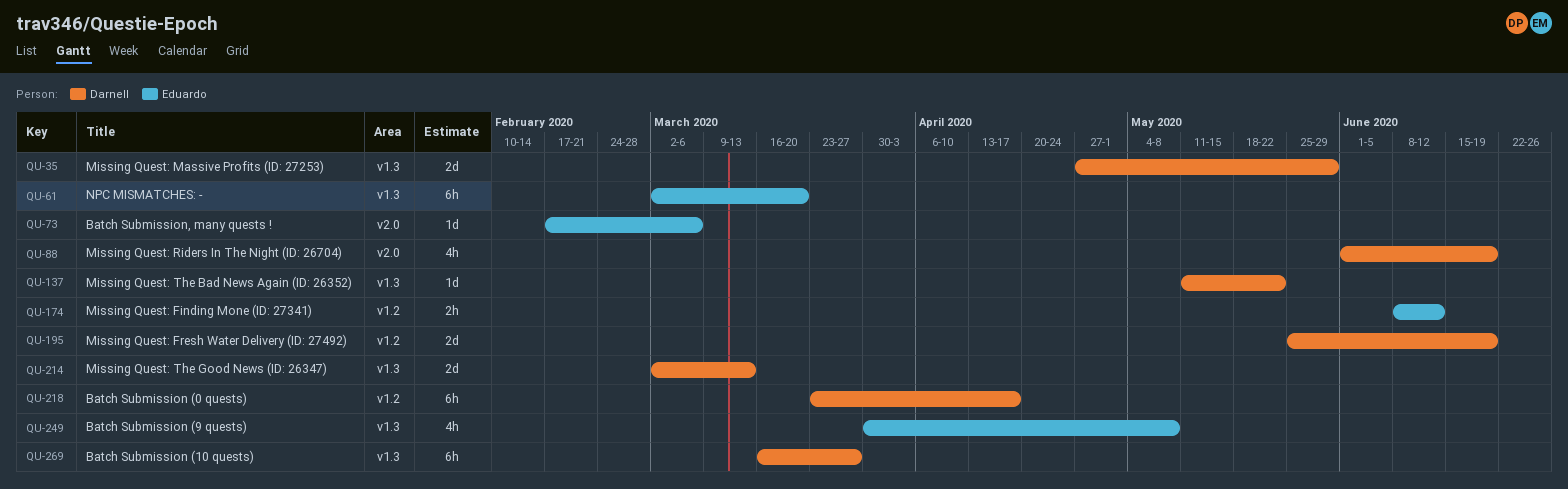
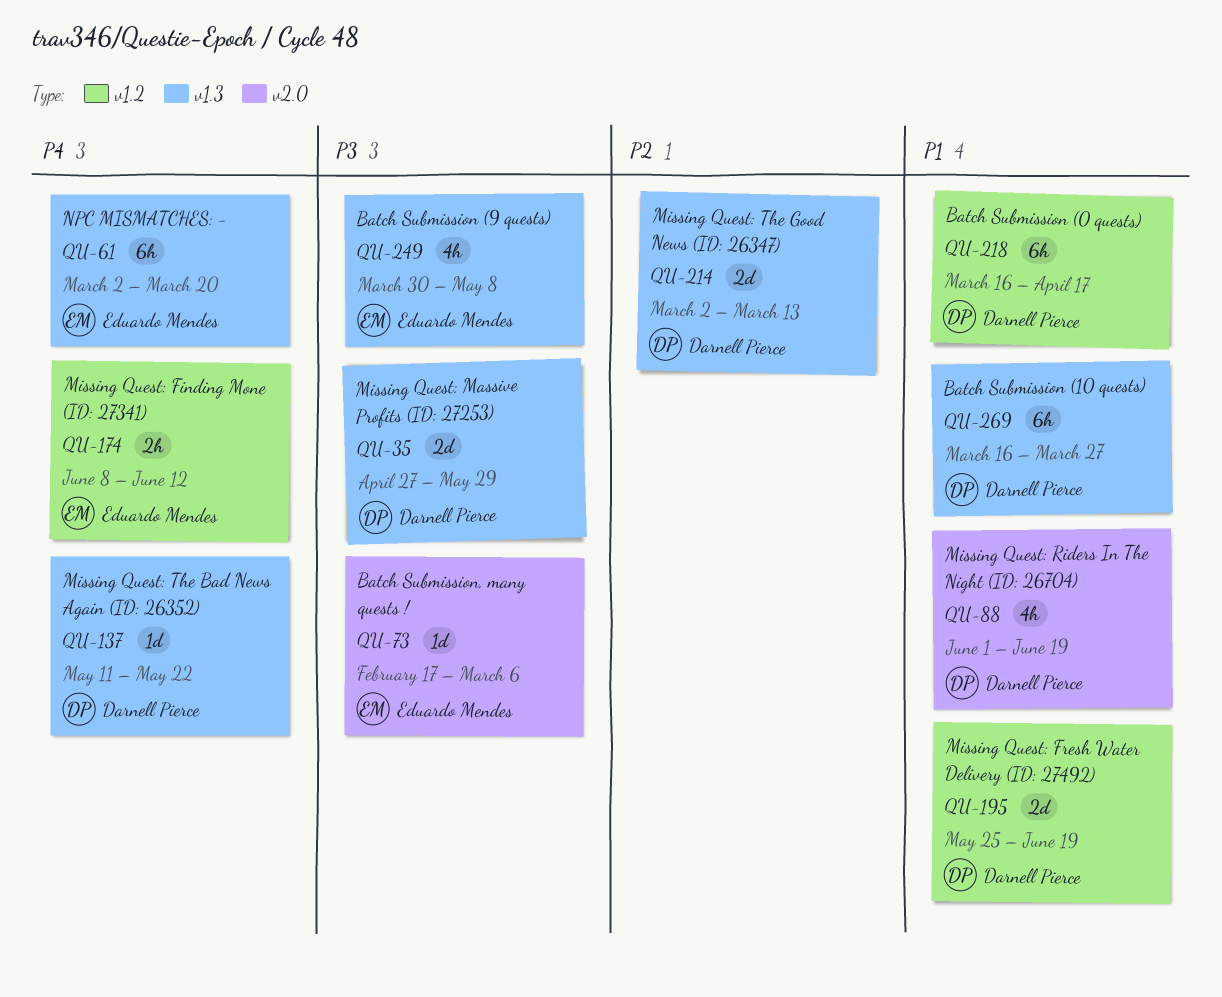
QU-218, start: Mar 23 -> Mar 16

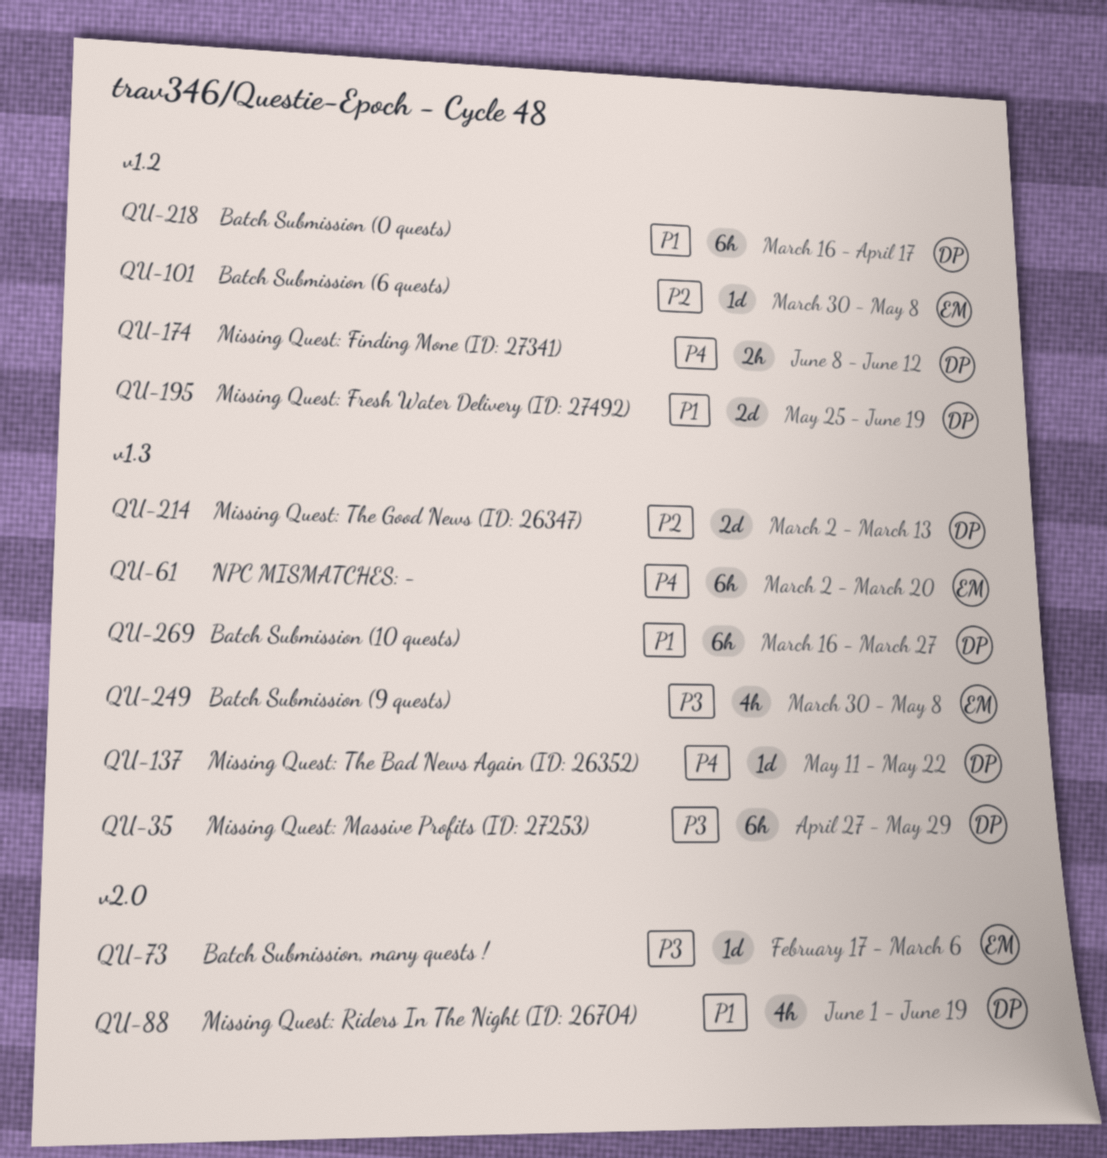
QU-35, estimate: 2d -> 6h
QU-101: none -> present
QU-174, owner: Eduardo Mendes -> Darnell Pierce

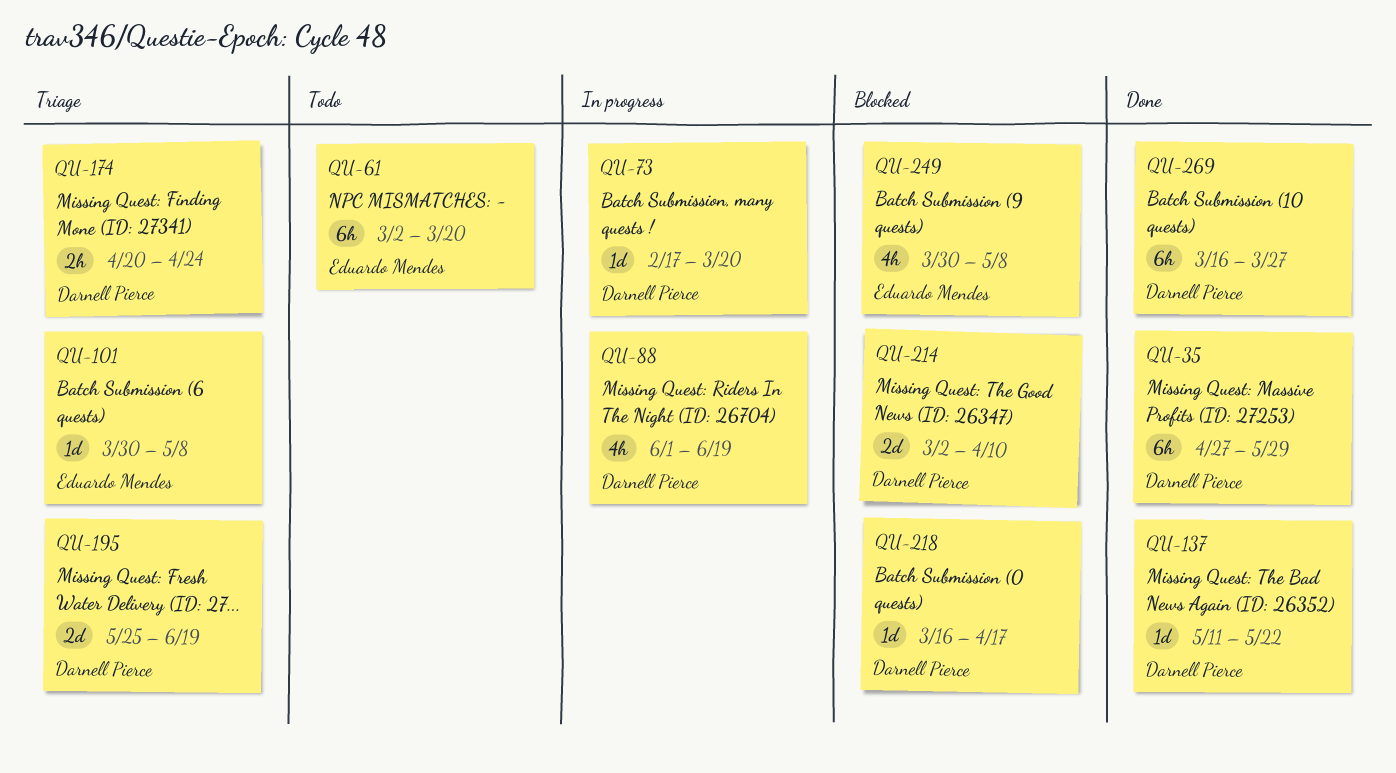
QU-73, owner: Eduardo Mendes -> Darnell Pierce
QU-73, due: Mar 6 -> Mar 20
QU-174, start: Jun 8 -> Apr 20
QU-174, due: Jun 12 -> Apr 24
QU-214, due: Mar 13 -> Apr 10
QU-218, estimate: 6h -> 1d

